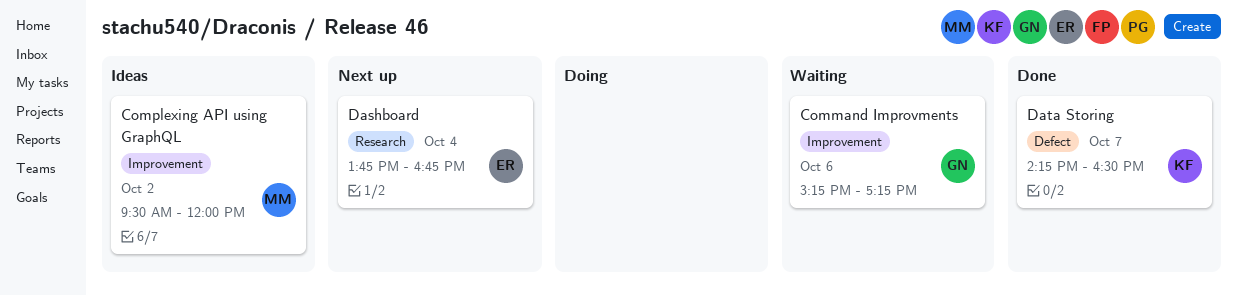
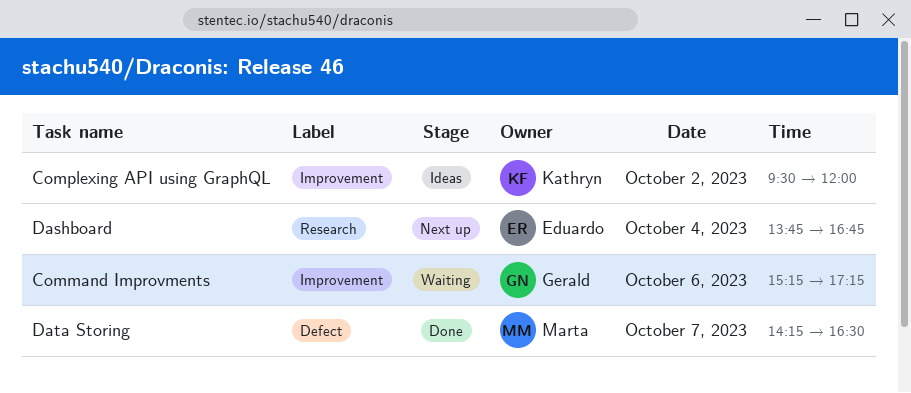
Complexing API using GraphQL, owner: Marta -> Kathryn
Data Storing, owner: Kathryn -> Marta

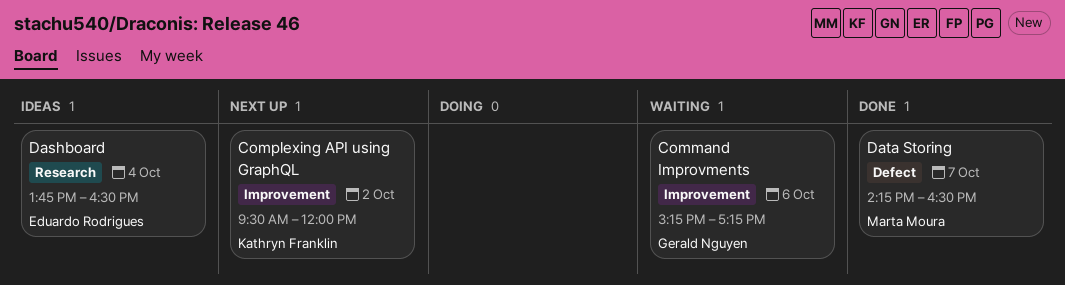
Complexing API using GraphQL, status: Ideas -> Next up
Dashboard, status: Next up -> Ideas
Dashboard, ends: 16:45 -> 16:30

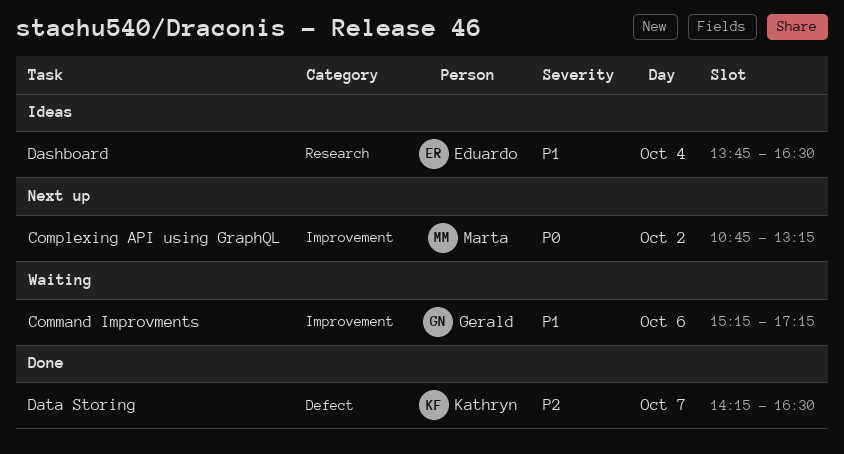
Complexing API using GraphQL, owner: Kathryn Franklin -> Marta Moura
Complexing API using GraphQL, begins: 09:30 -> 10:45
Complexing API using GraphQL, ends: 12:00 -> 13:15
Data Storing, owner: Marta Moura -> Kathryn Franklin

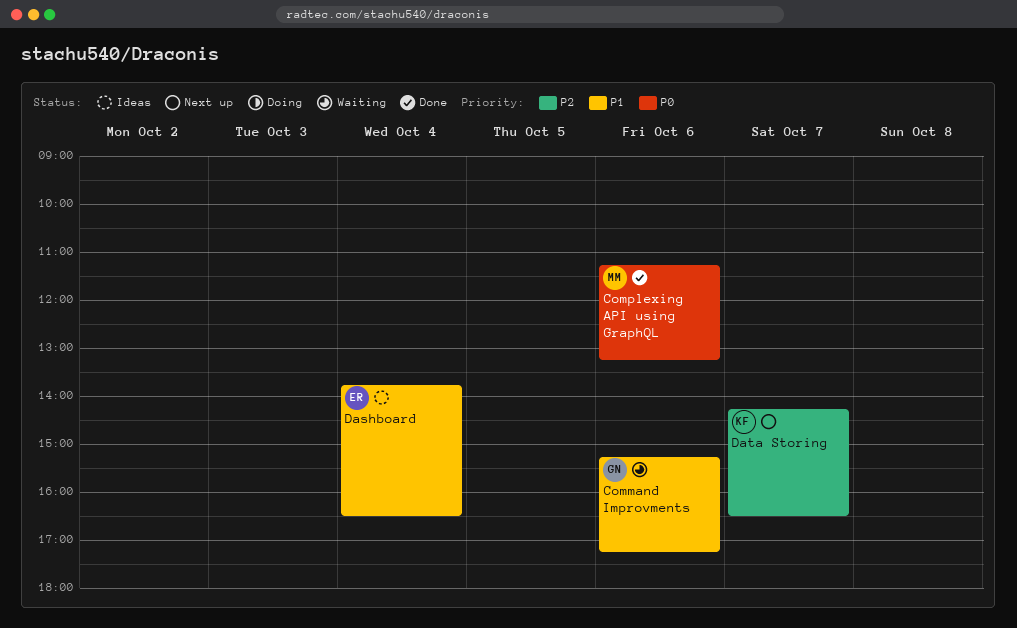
Complexing API using GraphQL, status: Next up -> Done
Complexing API using GraphQL, day: Oct 2 -> Oct 6
Complexing API using GraphQL, begins: 10:45 -> 11:15
Data Storing, status: Done -> Next up

